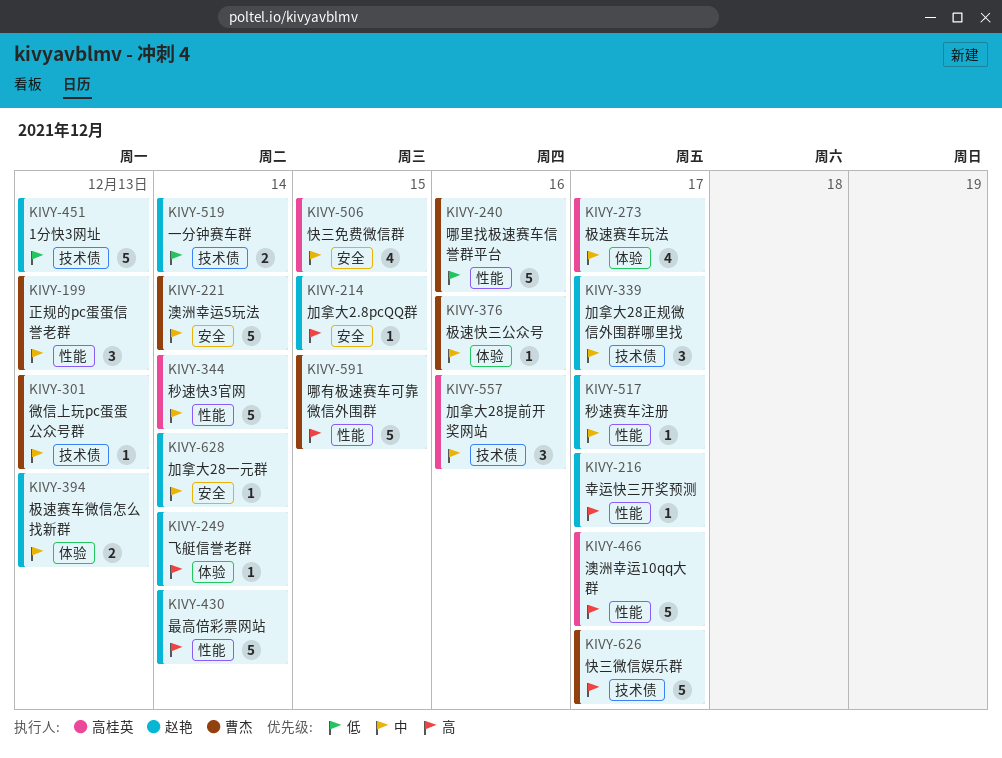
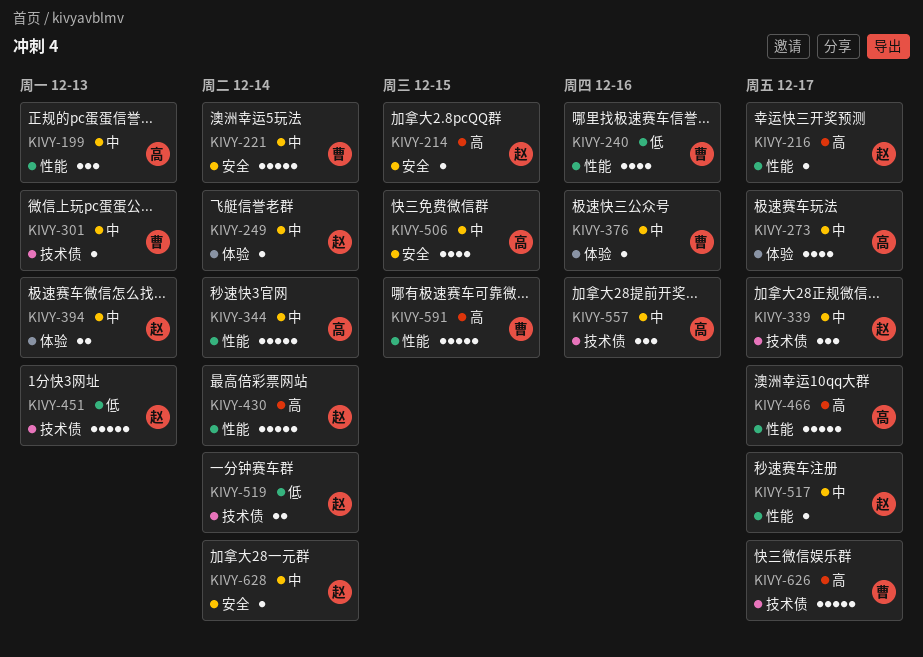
KIVY-199, owner: 曹杰 -> 高桂英
KIVY-240, estimate: 5 -> 4
KIVY-249, priority: 高 -> 中

